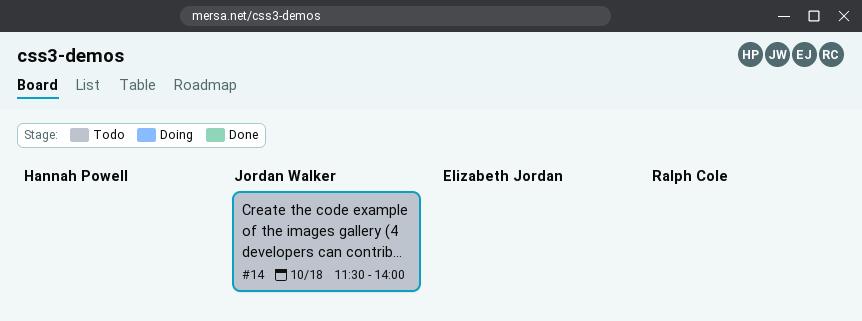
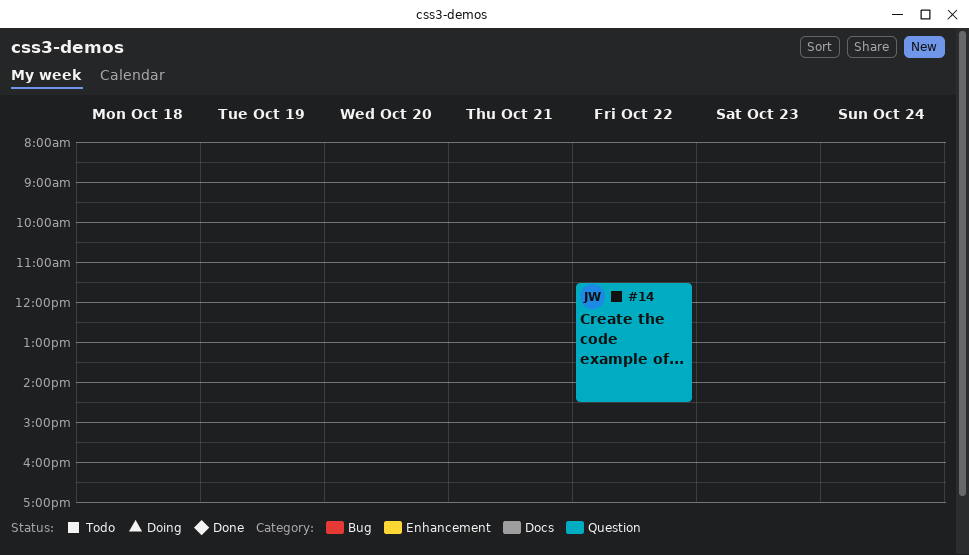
#14, day: Oct 18 -> Oct 22
#14, ends: 14:00 -> 14:30

